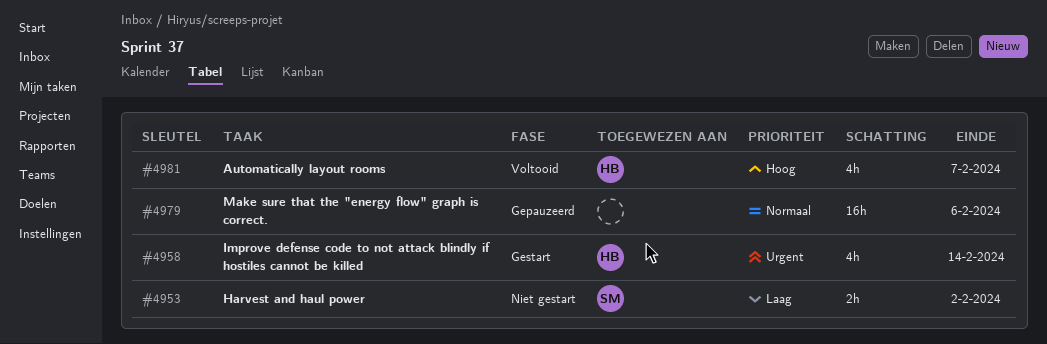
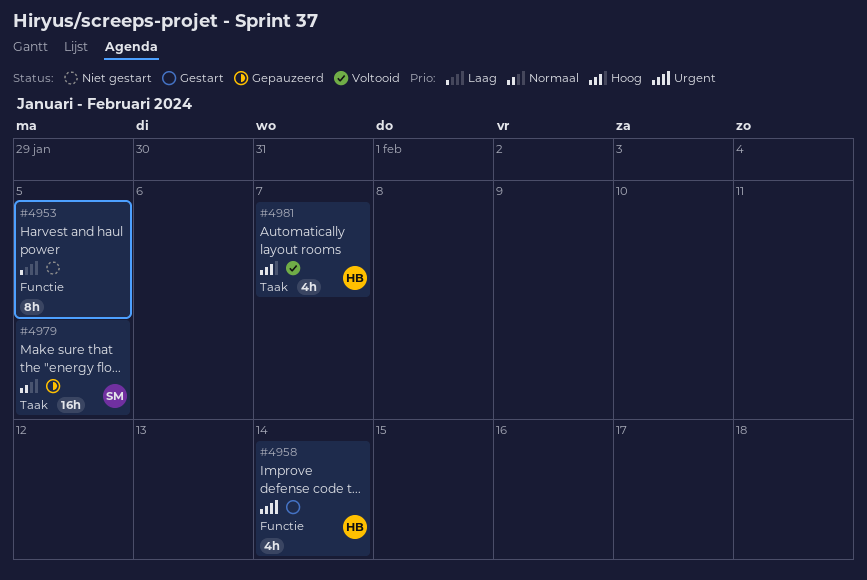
#4953, owner: SM -> none
#4953, estimate: 2h -> 8h
#4953, due: Feb 2 -> Feb 5
#4979, owner: none -> SM
#4979, due: Feb 6 -> Feb 5

